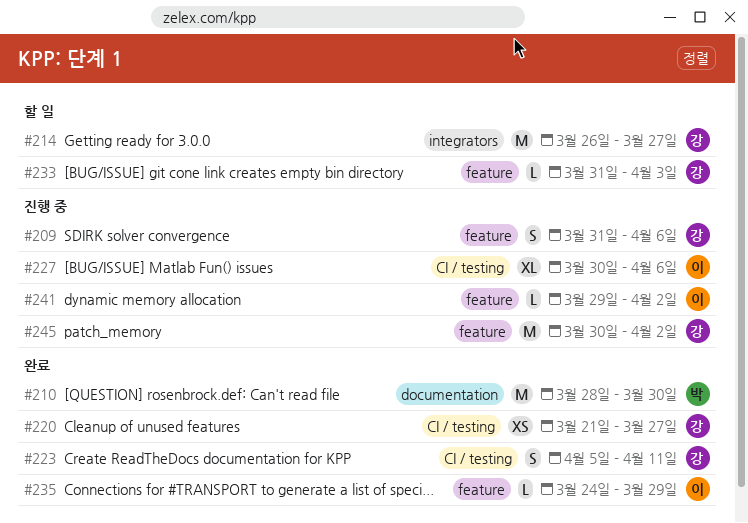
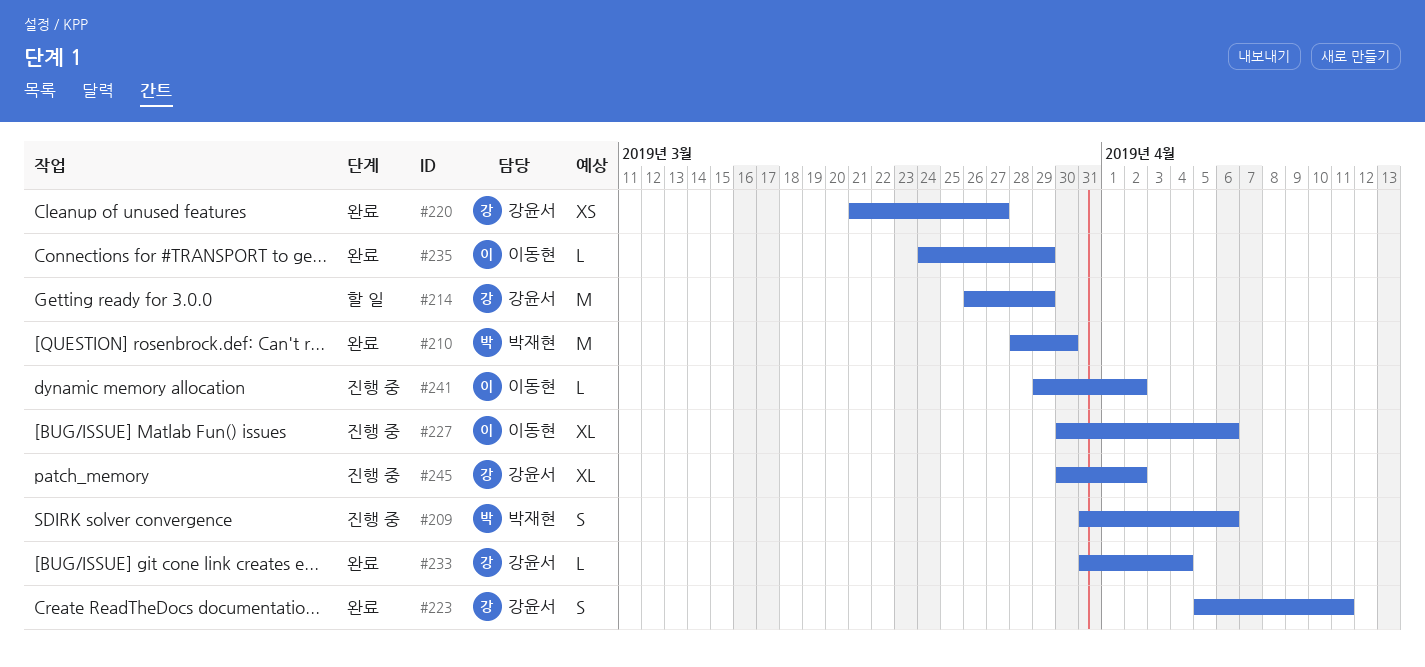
#209, owner: 강윤서 -> 박재현
#214, due: Mar 27 -> Mar 29
#233, status: 할 일 -> 완료
#233, due: Apr 3 -> Apr 4
#245, estimate: M -> XL

